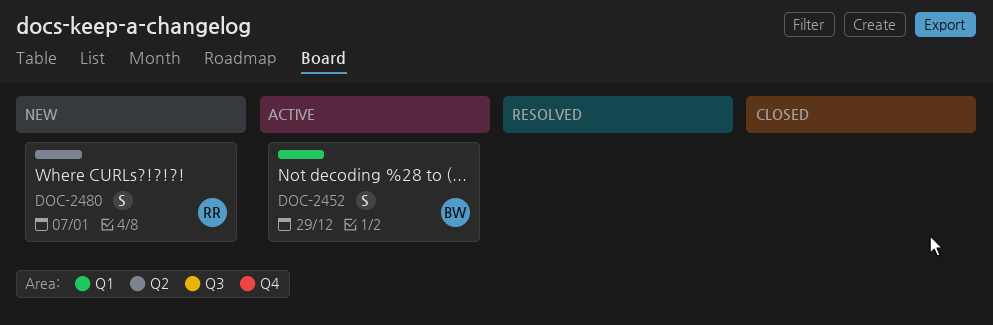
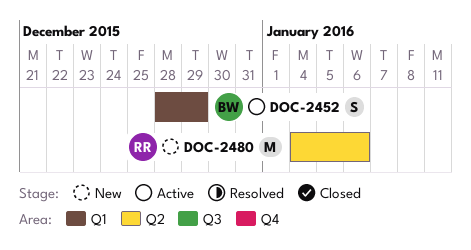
DOC-2480, estimate: S -> M
DOC-2480, due: Jan 7 -> Jan 6

